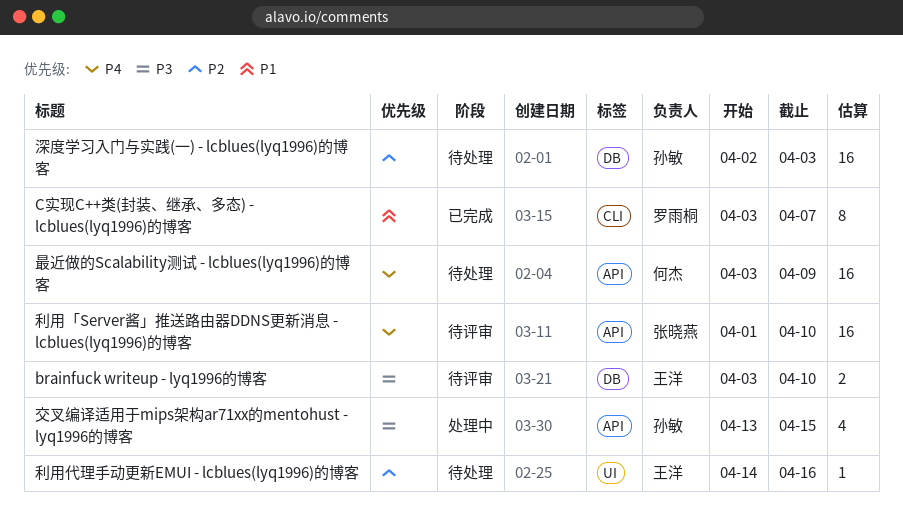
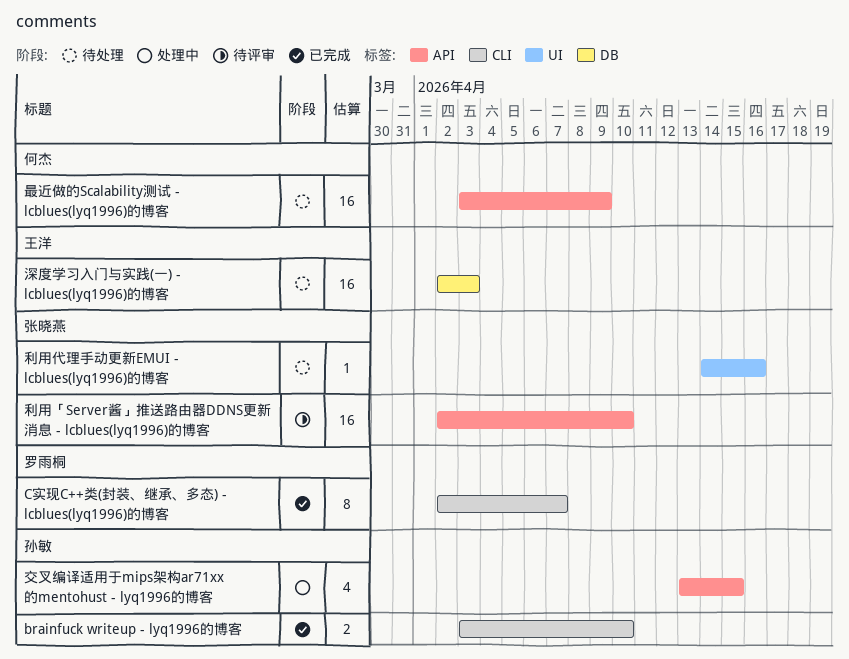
brainfuck writeup - lyq1996的博客, status: 待评审 -> 已完成
brainfuck writeup - lyq1996的博客, owner: 王洋 -> 孙敏
brainfuck writeup - lyq1996的博客, label: DB -> CLI
C实现C++类(封装、继承、多态) - lcblues(lyq1996)的博客, start: Apr 3 -> Apr 2
利用「Server酱」推送路由器DDNS更新消息 - lcblues(lyq1996)的博客, start: Apr 1 -> Apr 2
利用代理手动更新EMUI - lcblues(lyq1996)的博客, owner: 王洋 -> 张晓燕
深度学习入门与实践(一) - lcblues(lyq1996)的博客, owner: 孙敏 -> 王洋

